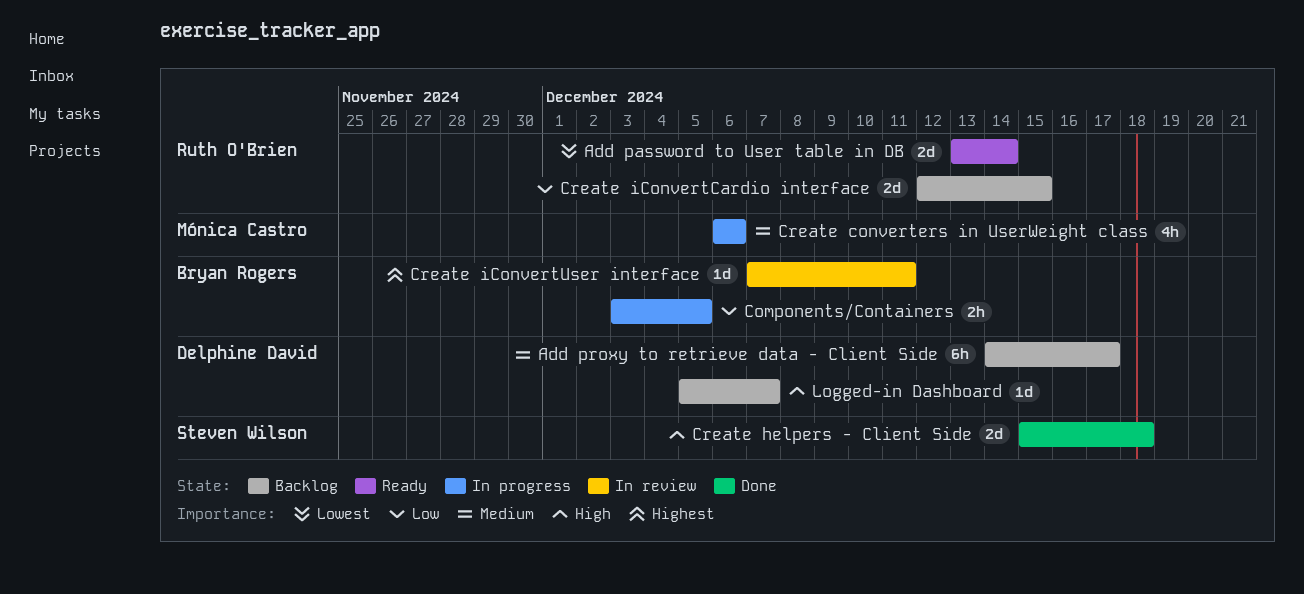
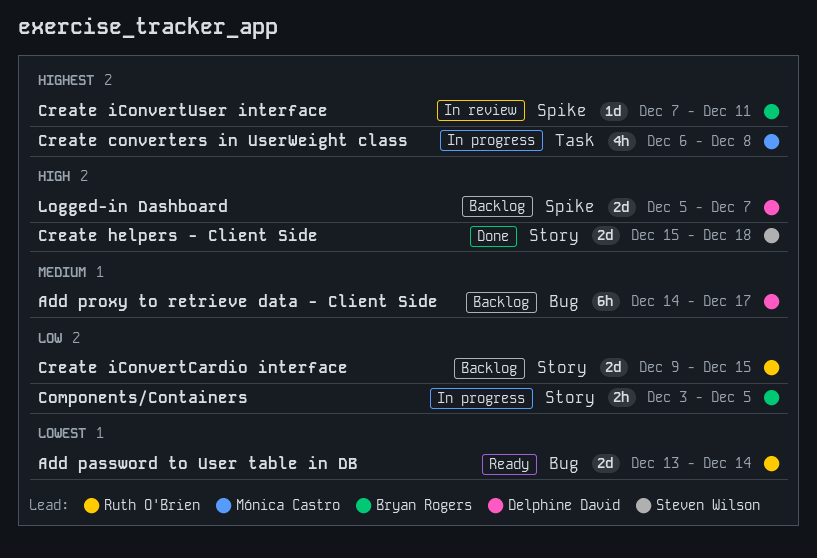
Create converters in UserWeight class, priority: Medium -> Highest
Create converters in UserWeight class, due: Dec 6 -> Dec 8
Create iConvertCardio interface, start: Dec 12 -> Dec 9
Logged-in Dashboard, estimate: 1d -> 2d

